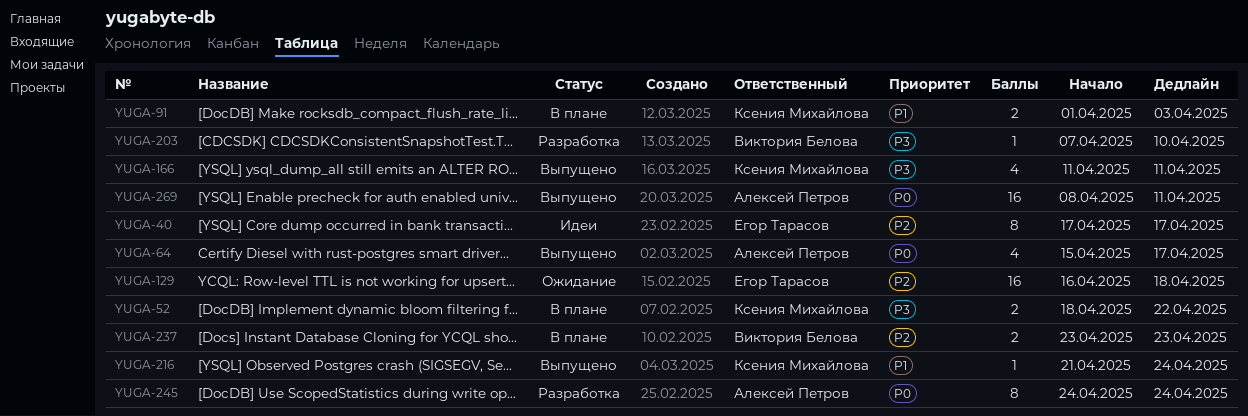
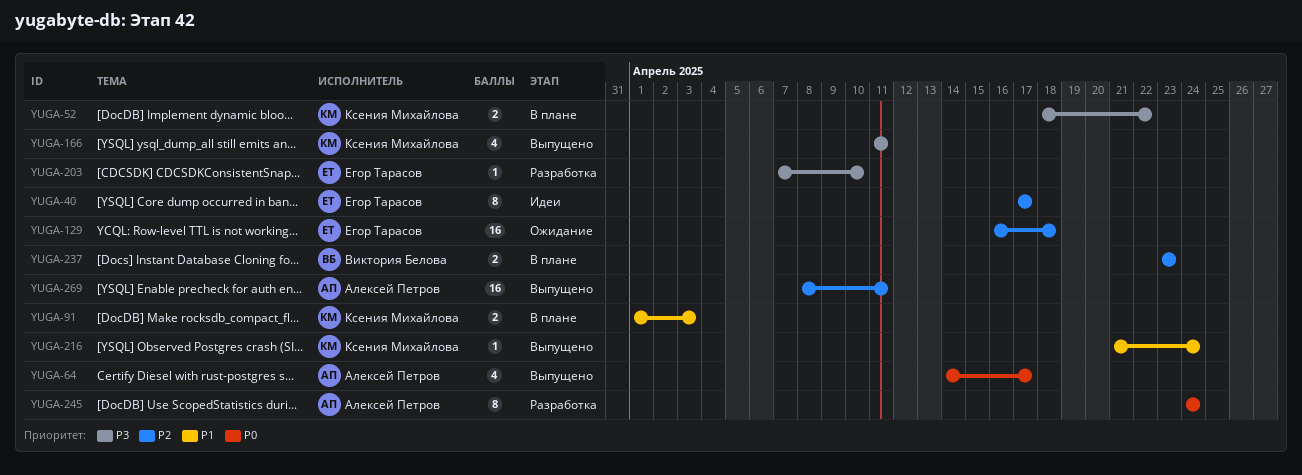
YUGA-64, start: Apr 15 -> Apr 14
YUGA-203, owner: Виктория Белова -> Егор Тарасов
YUGA-269, priority: P0 -> P2

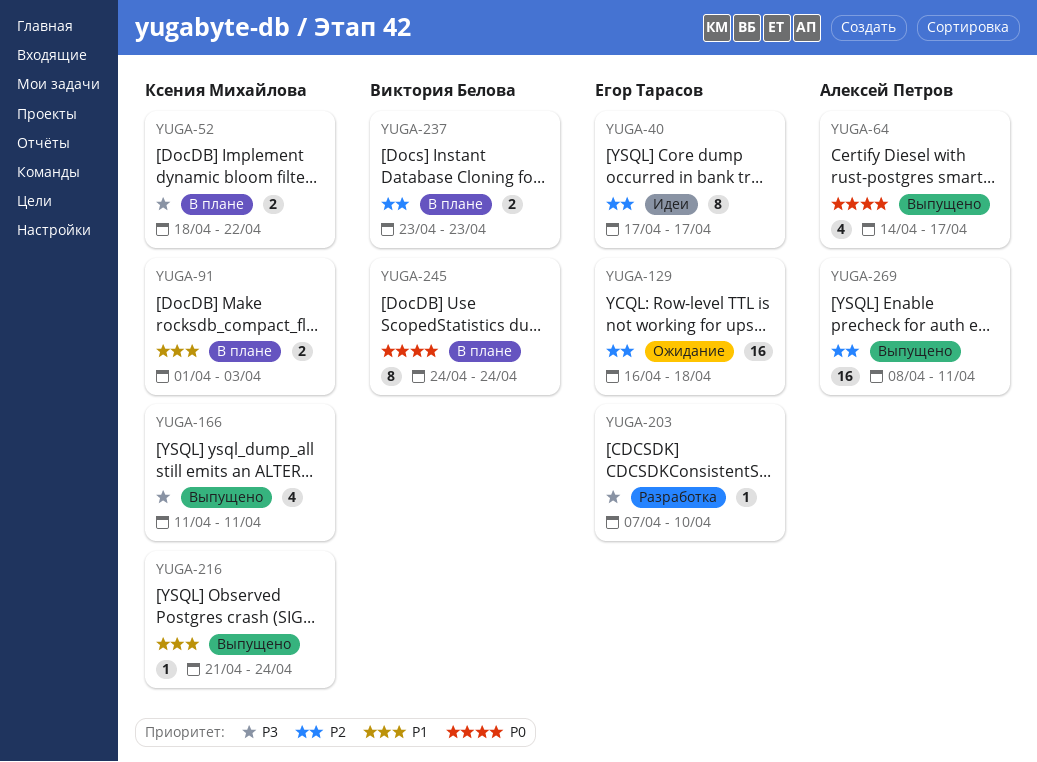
YUGA-245, status: Разработка -> В плане
YUGA-245, owner: Алексей Петров -> Виктория Белова

